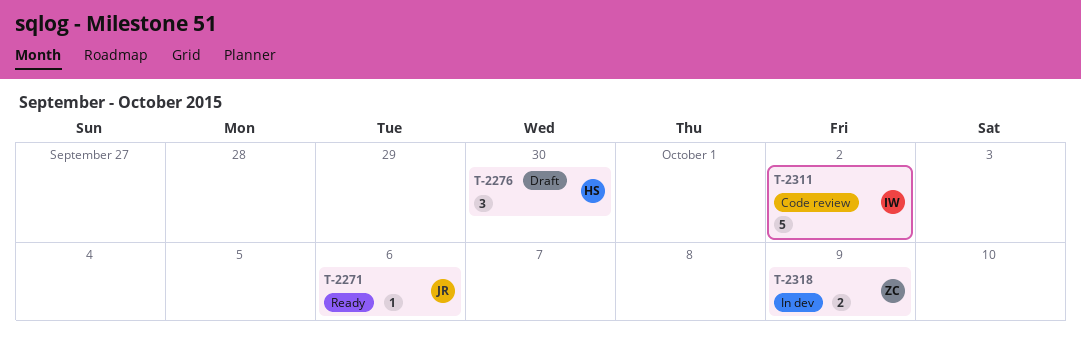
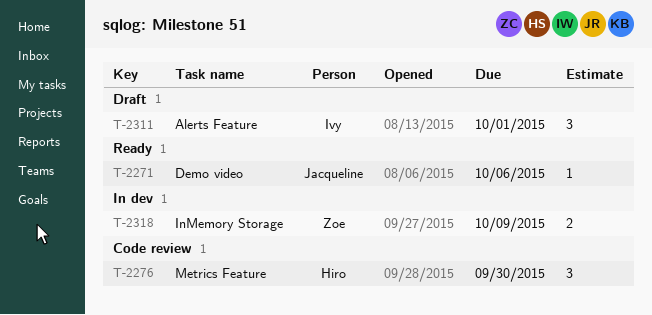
T-2276, status: Draft -> Code review
T-2311, status: Code review -> Draft
T-2311, estimate: 5 -> 3
T-2311, due: Oct 2 -> Oct 1

